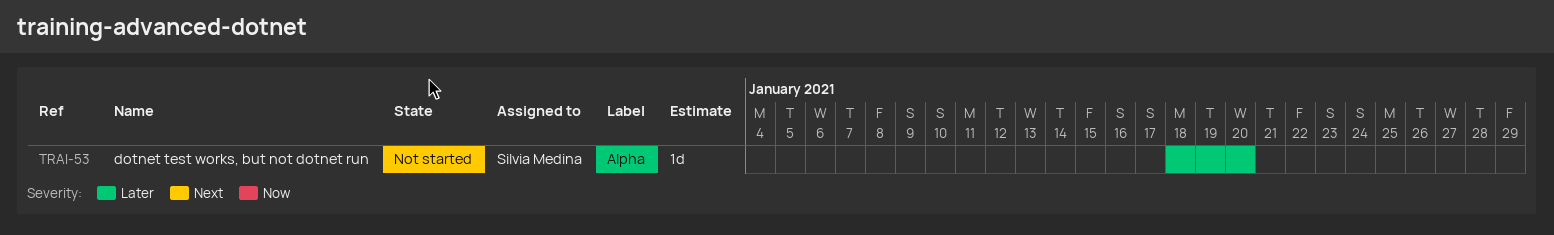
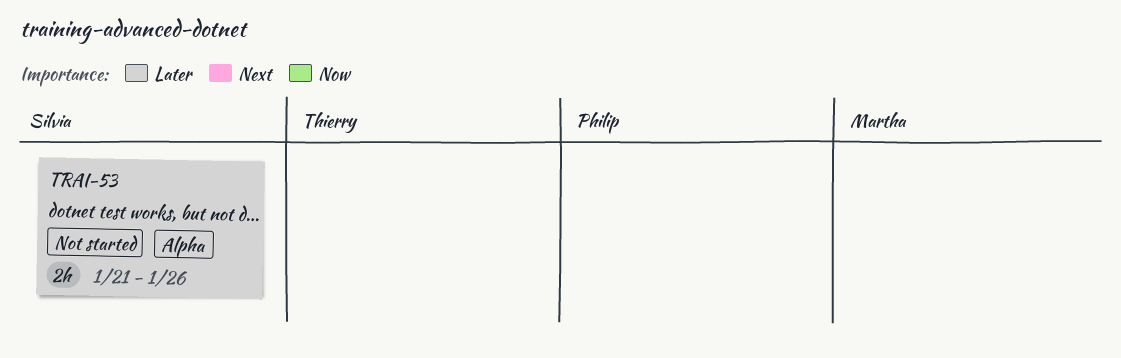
TRAI-53, estimate: 1d -> 2h
TRAI-53, start: Jan 18 -> Jan 21
TRAI-53, due: Jan 20 -> Jan 26

